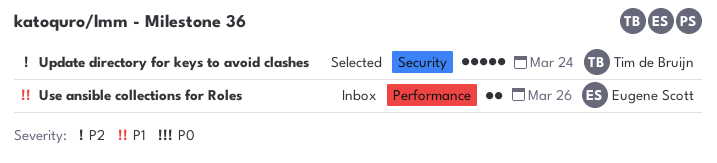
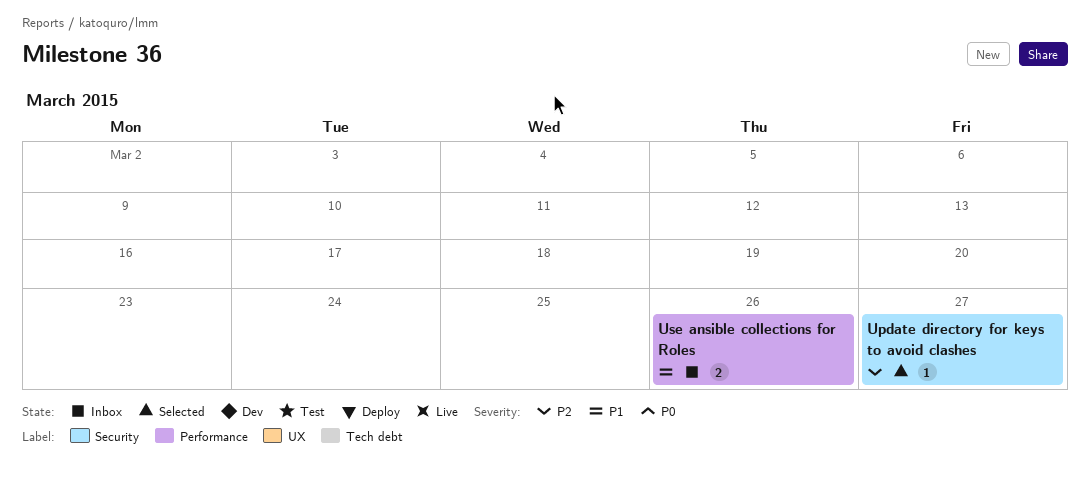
Update directory for keys to avoid clashes, estimate: 5 -> 1
Update directory for keys to avoid clashes, due: Mar 24 -> Mar 27

